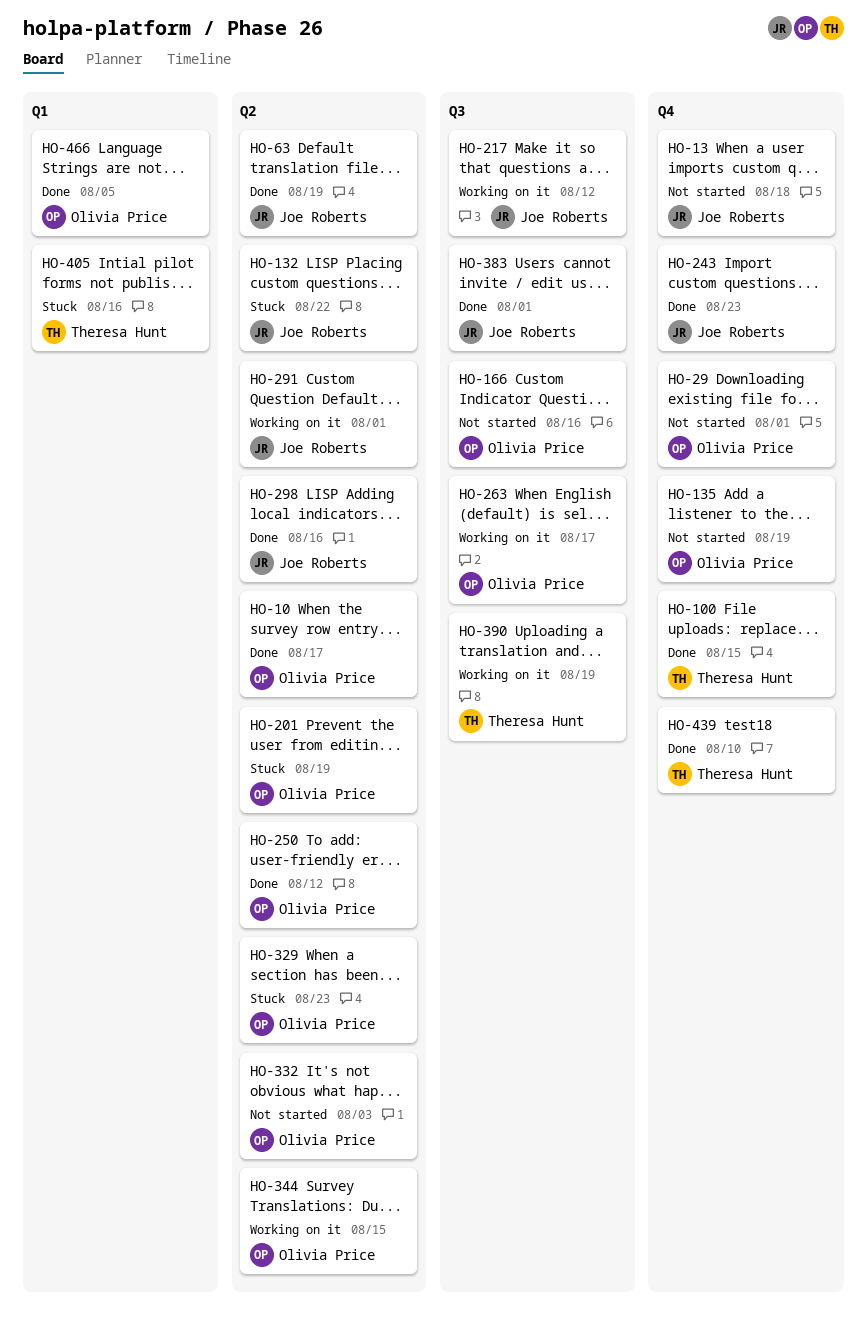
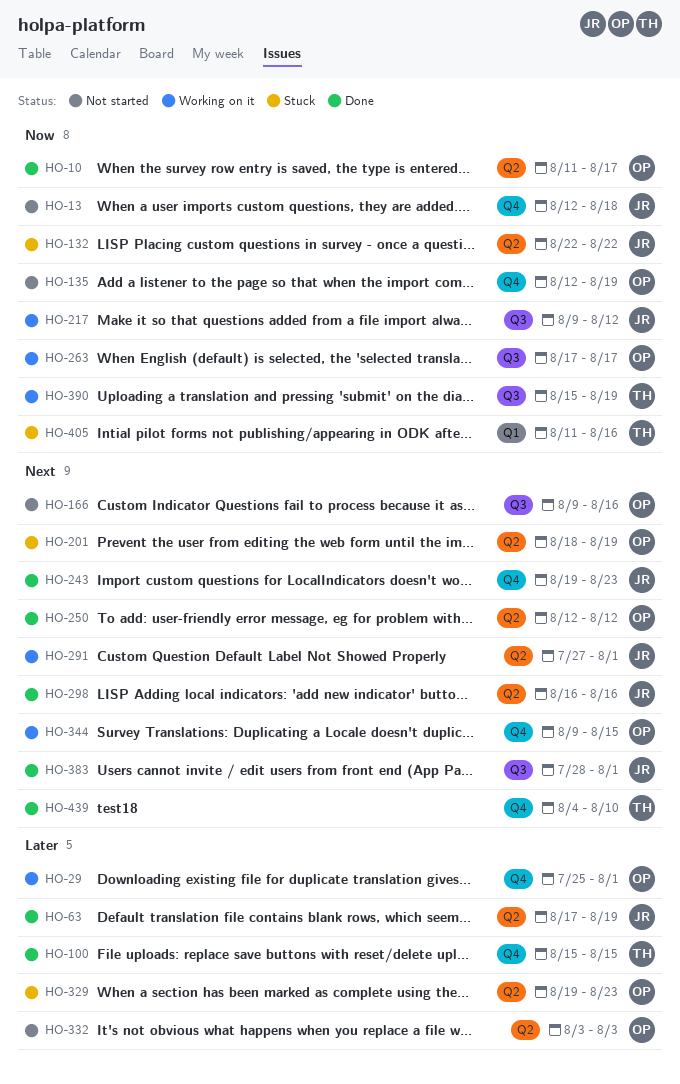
HO-29, status: Not started -> Working on it
HO-344, label: Q2 -> Q4
HO-466: present -> none

